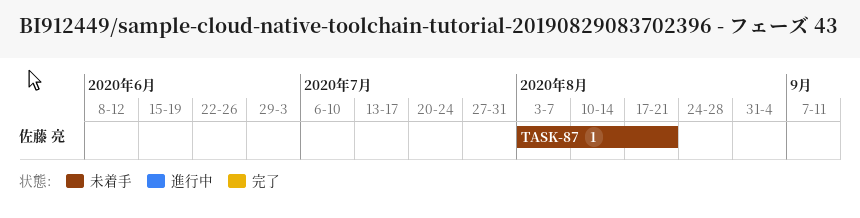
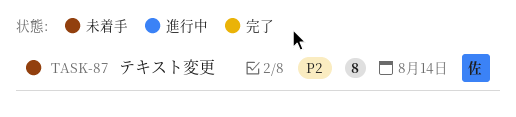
TASK-87, estimate: 1 -> 8
TASK-87, due: Aug 21 -> Aug 14

